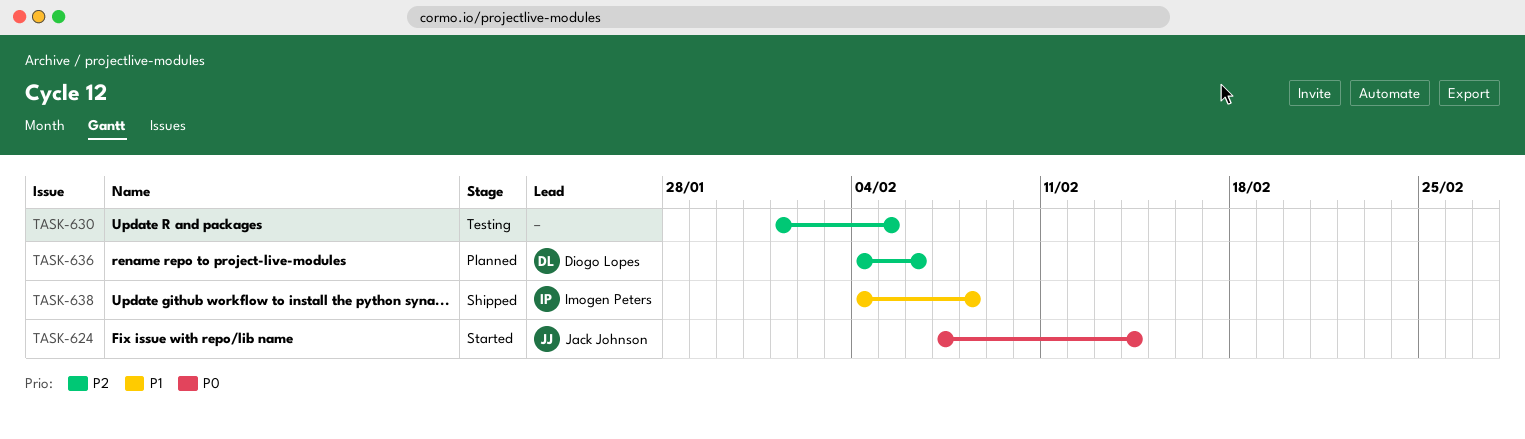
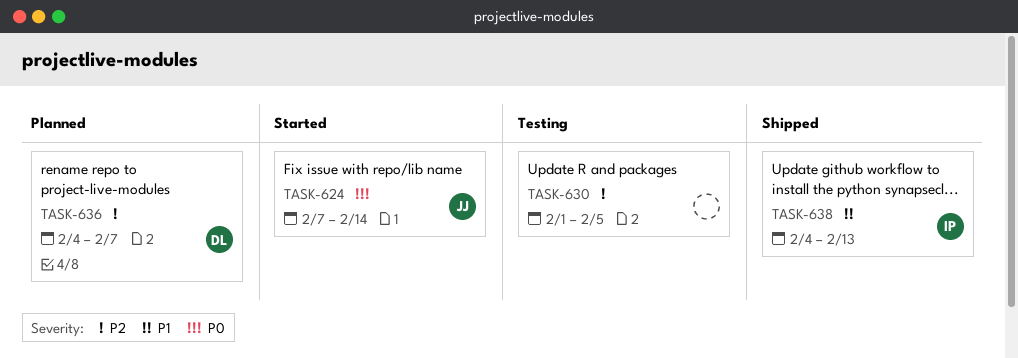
TASK-636, due: Feb 6 -> Feb 7
TASK-638, due: Feb 8 -> Feb 13

